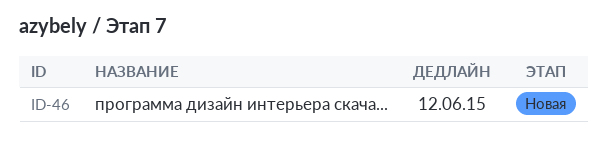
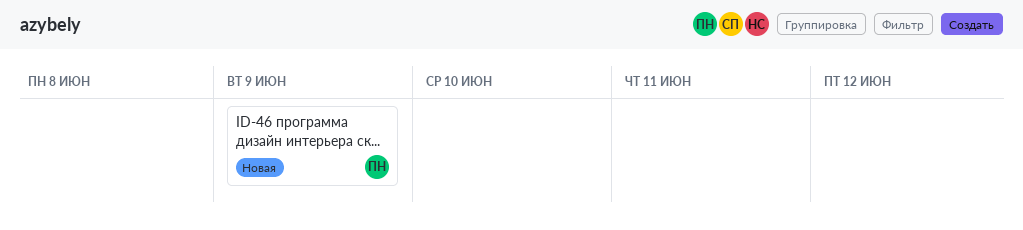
ID-46, due: Jun 12 -> Jun 9

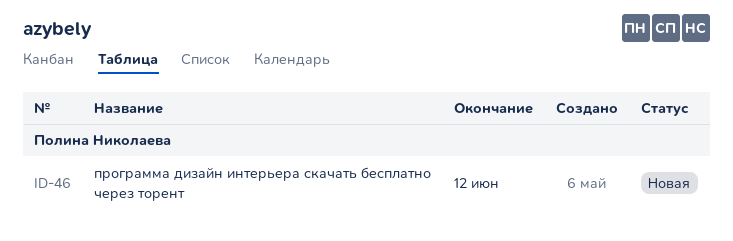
ID-46, due: Jun 9 -> Jun 12

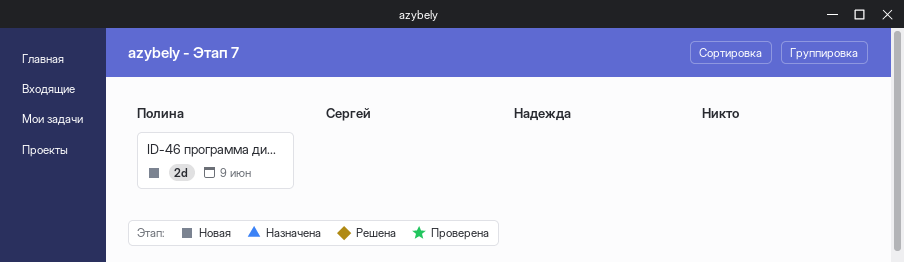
ID-46, due: Jun 12 -> Jun 9

